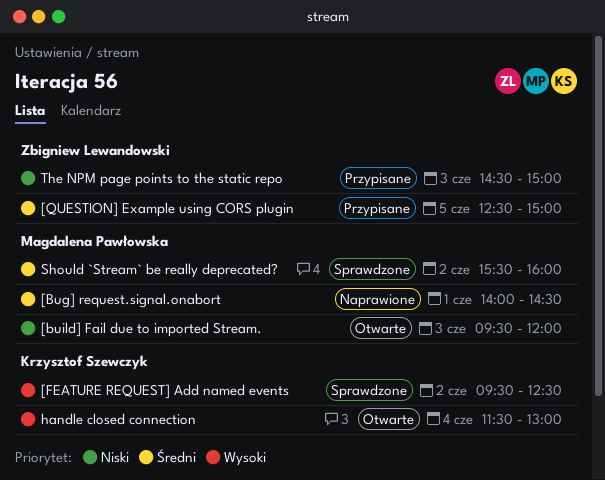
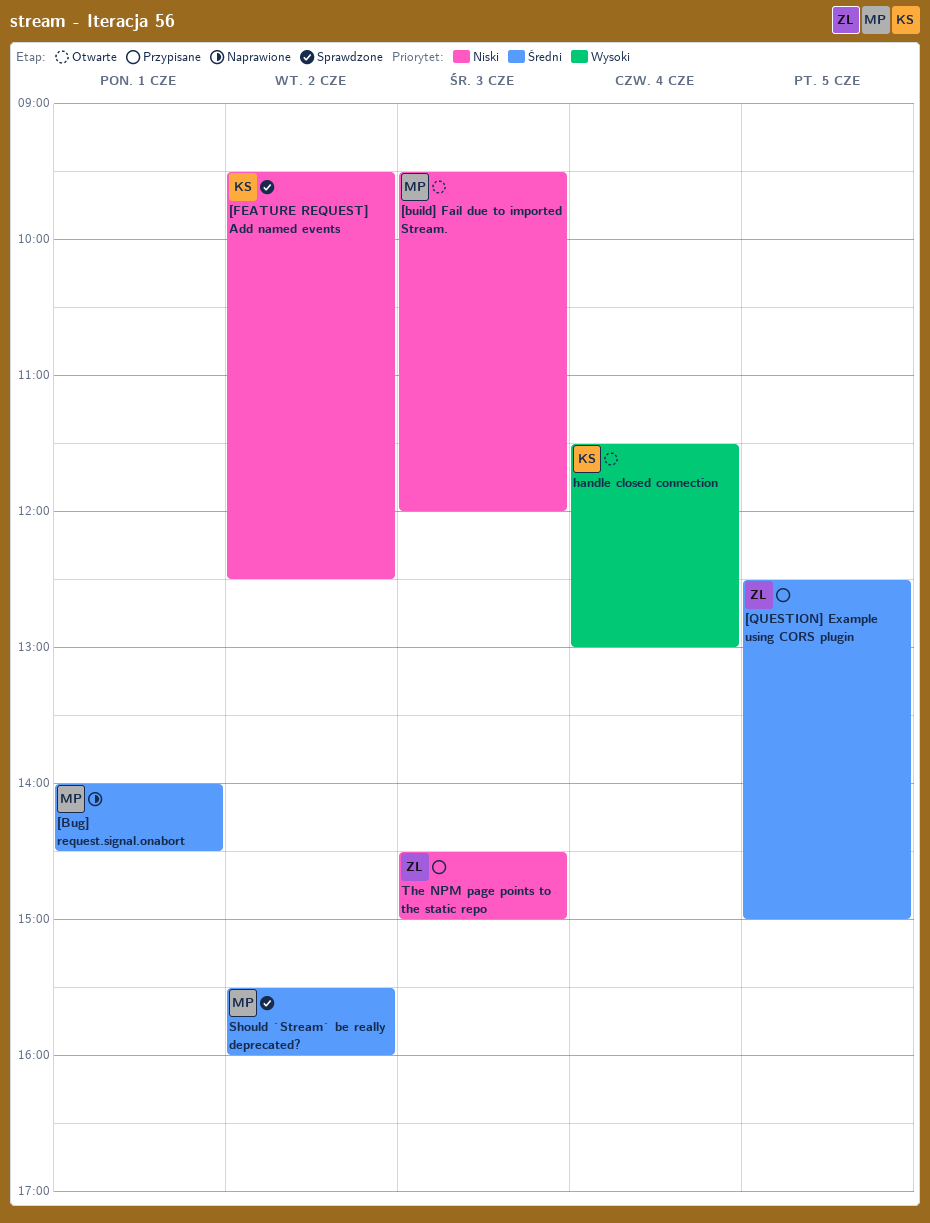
[FEATURE REQUEST] Add named events, priority: Wysoki -> Niski

